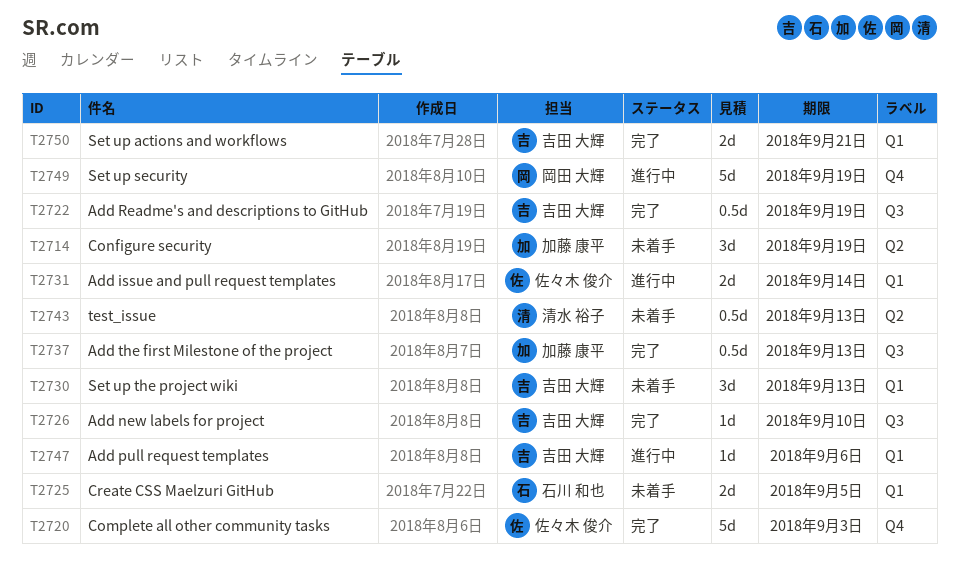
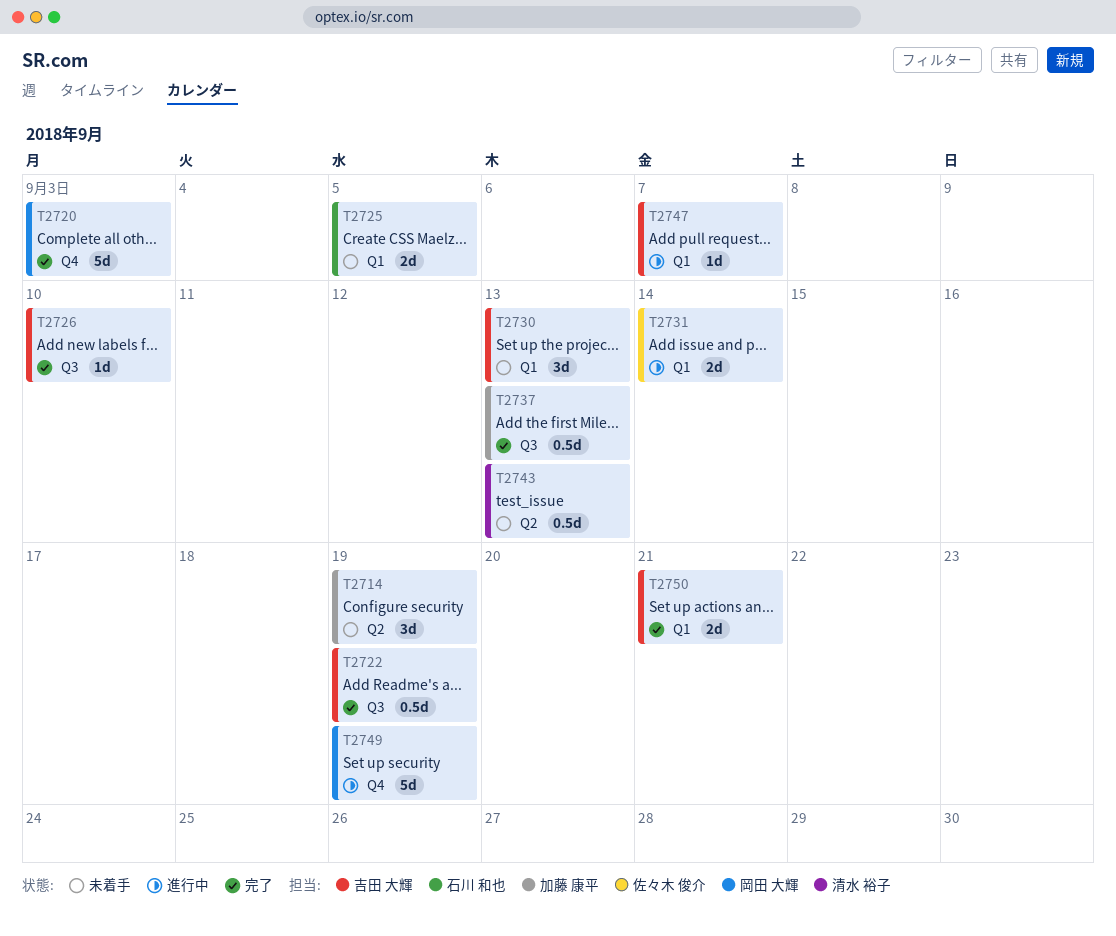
T2720, owner: 佐々木 俊介 -> 岡田 大輝
T2747, due: Sep 6 -> Sep 7

